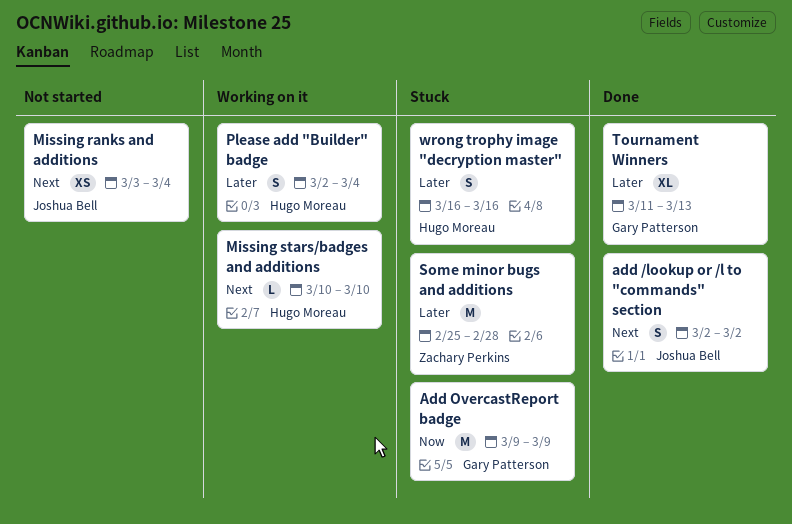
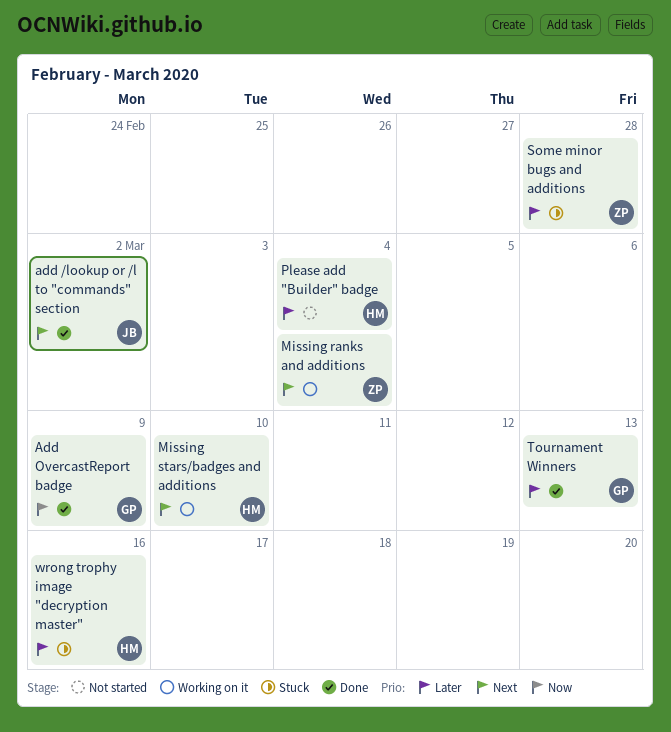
Add OvercastReport badge, status: Stuck -> Done
Missing ranks and additions, status: Not started -> Working on it
Missing ranks and additions, owner: Joshua Bell -> Zachary Perkins
Please add "Builder" badge, status: Working on it -> Not started

